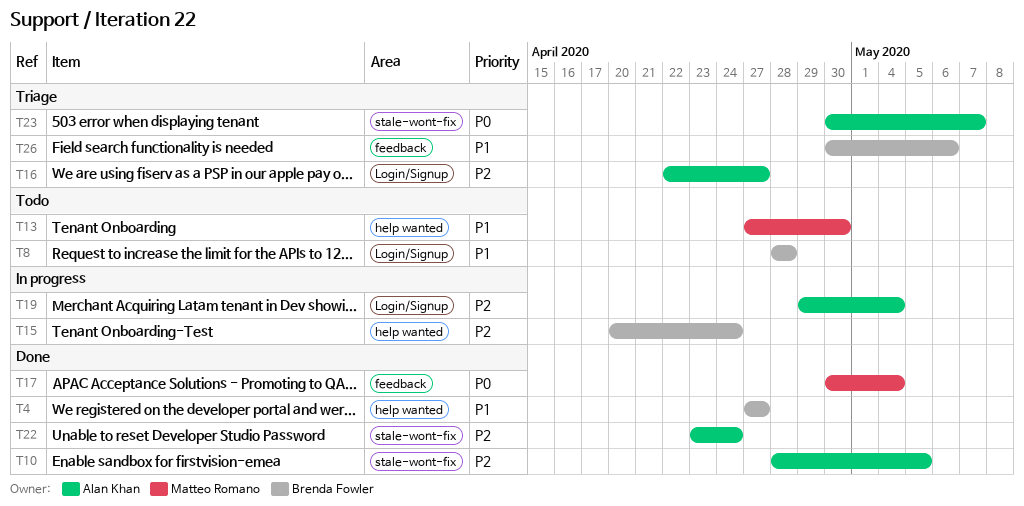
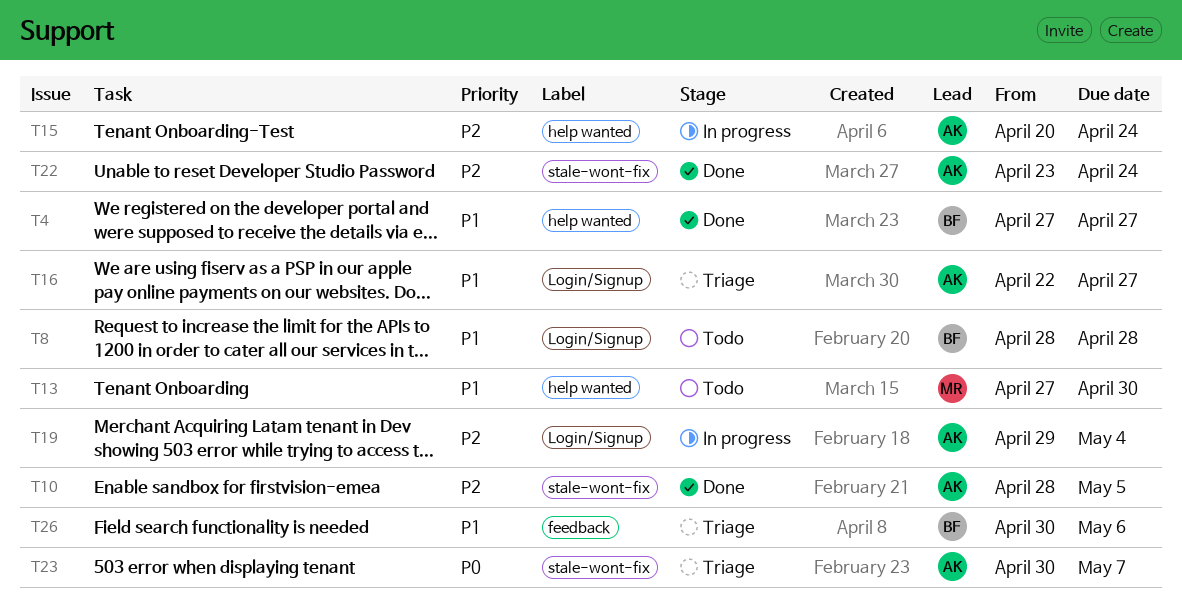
T15, owner: Brenda Fowler -> Alan Khan
T16, priority: P2 -> P1
T17: present -> none

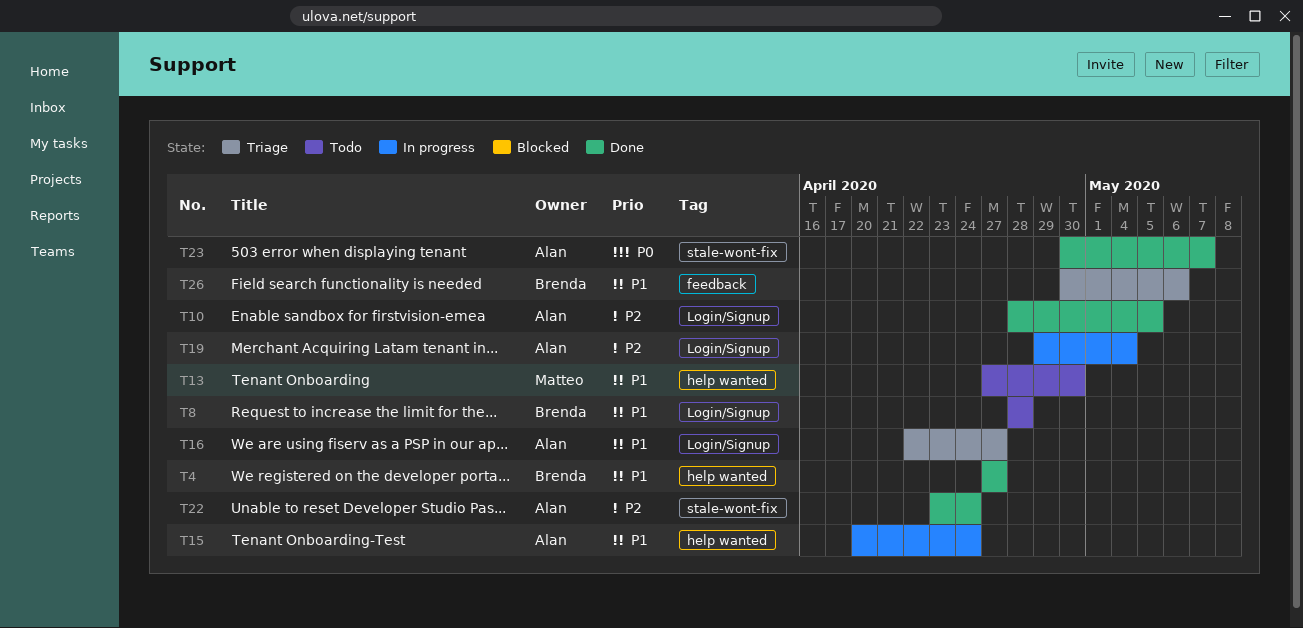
T10, label: stale-wont-fix -> Login/Signup
T15, priority: P2 -> P1
T23, status: Triage -> Done

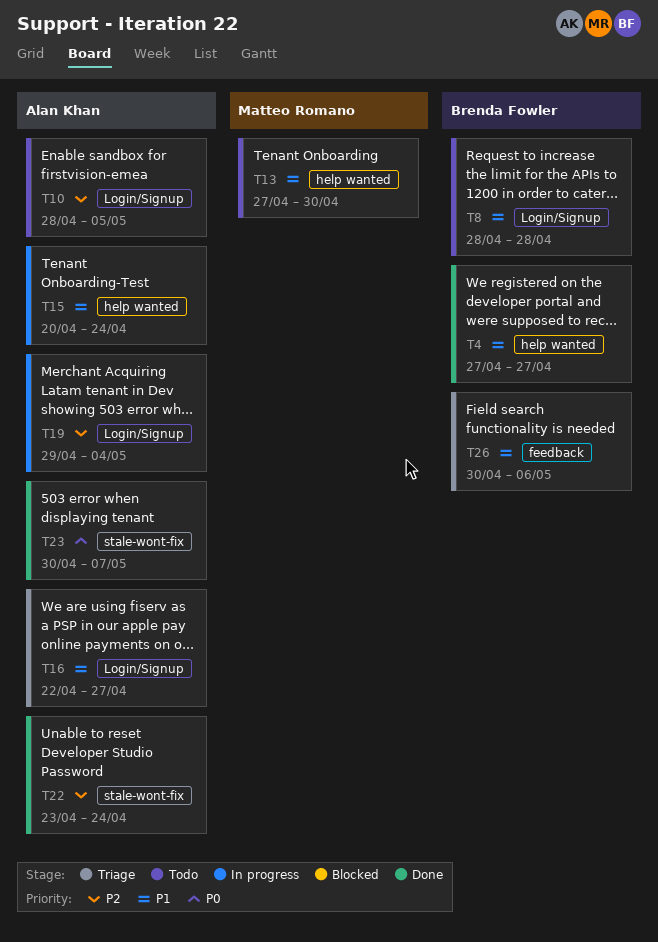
T10, status: Done -> Todo

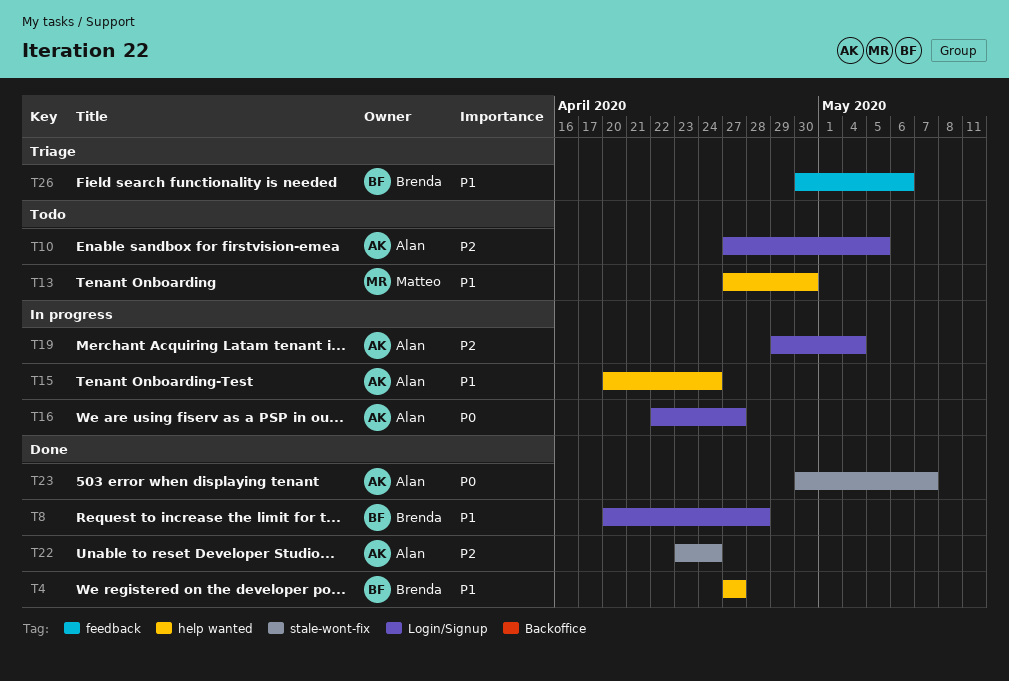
T8, status: Todo -> Done
T8, start: Apr 28 -> Apr 20
T10, start: Apr 28 -> Apr 27
T16, status: Triage -> In progress
T16, priority: P1 -> P0

